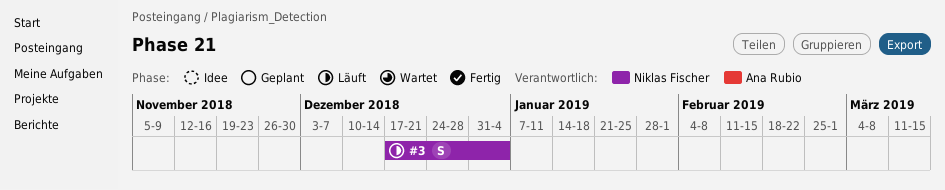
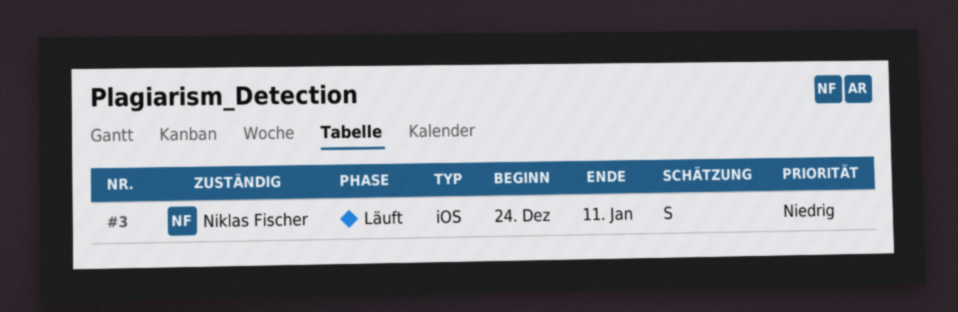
#3, start: Dec 17 -> Dec 24
#3, due: Jan 4 -> Jan 11

